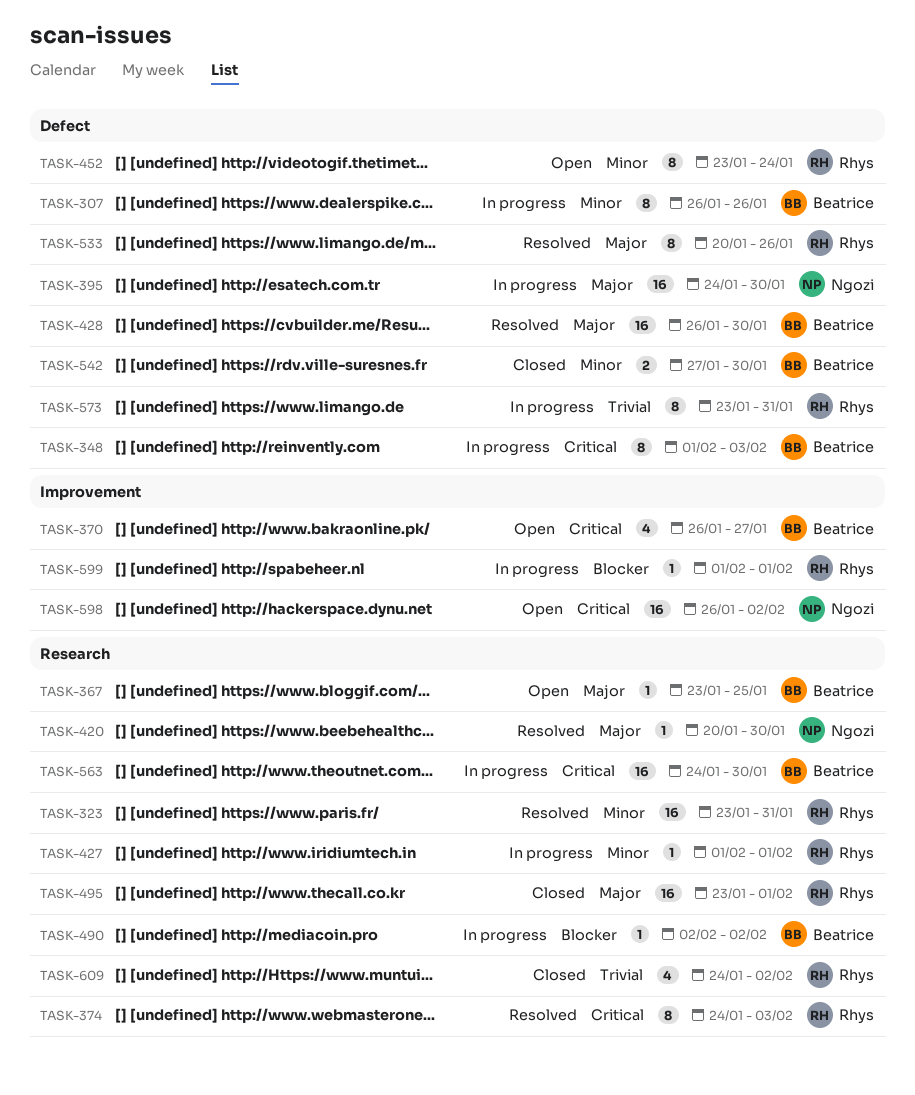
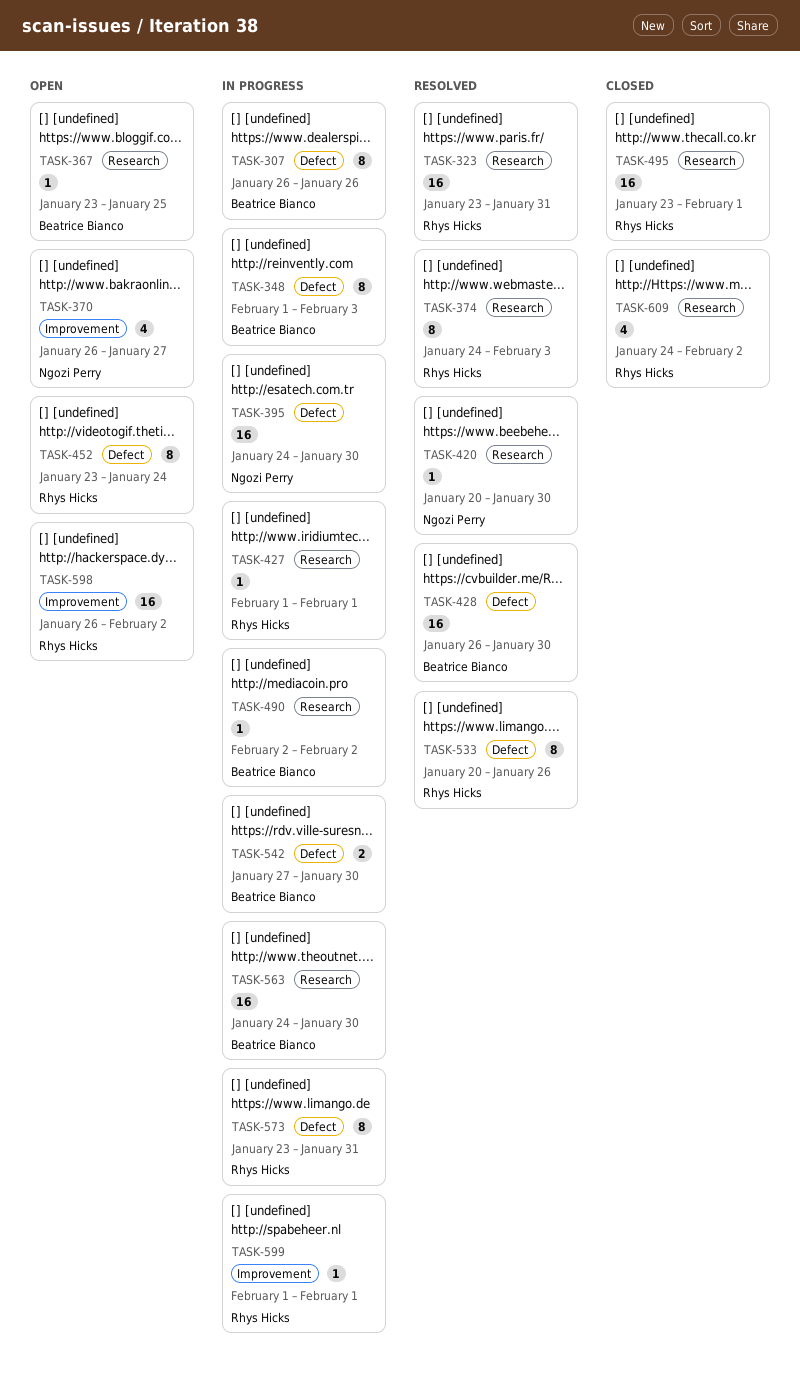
TASK-370, owner: Beatrice Bianco -> Ngozi Perry
TASK-542, status: Closed -> In progress
TASK-598, owner: Ngozi Perry -> Rhys Hicks

